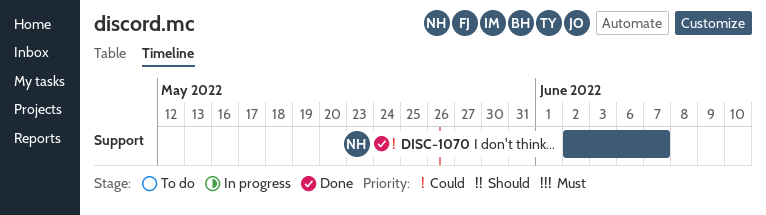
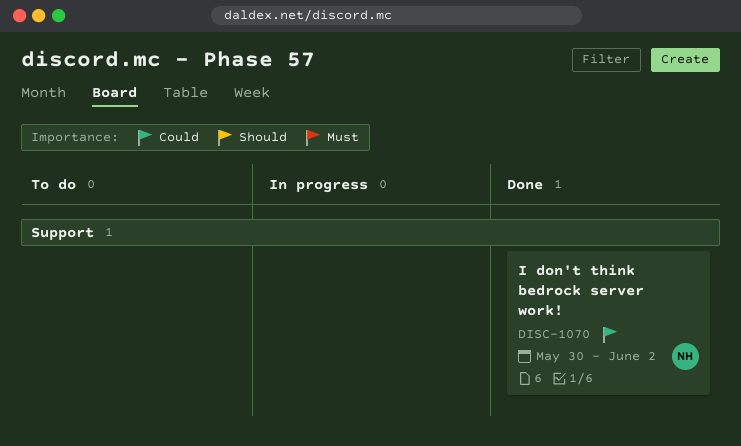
DISC-1070, start: Jun 2 -> May 30
DISC-1070, due: Jun 7 -> Jun 2

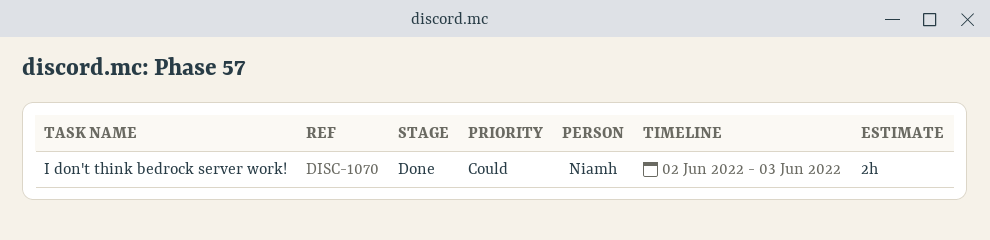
DISC-1070, start: May 30 -> Jun 2
DISC-1070, due: Jun 2 -> Jun 3

